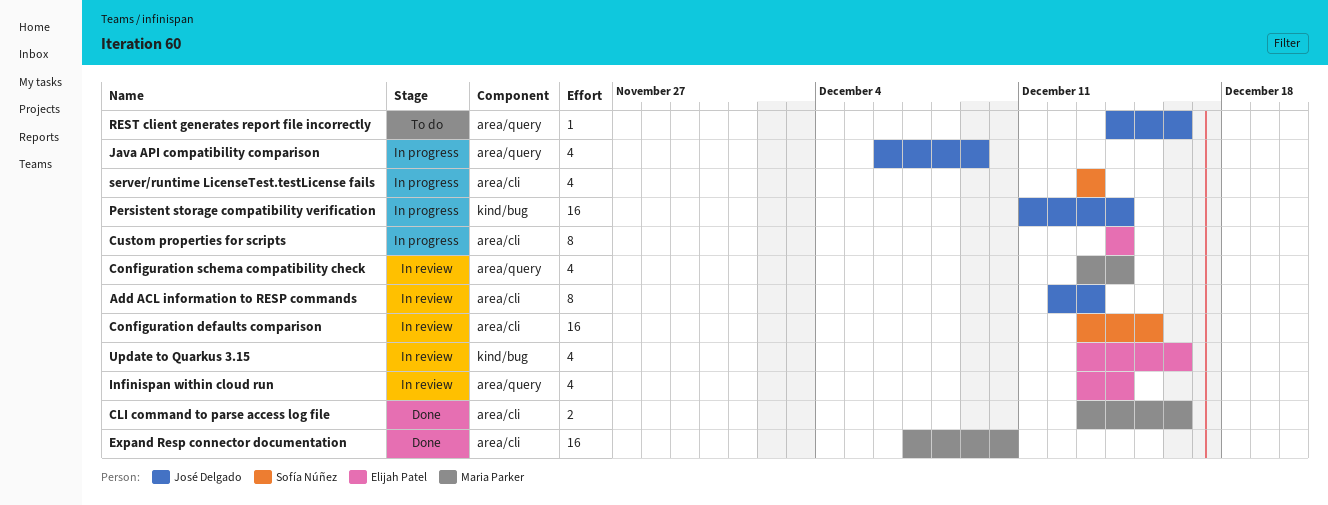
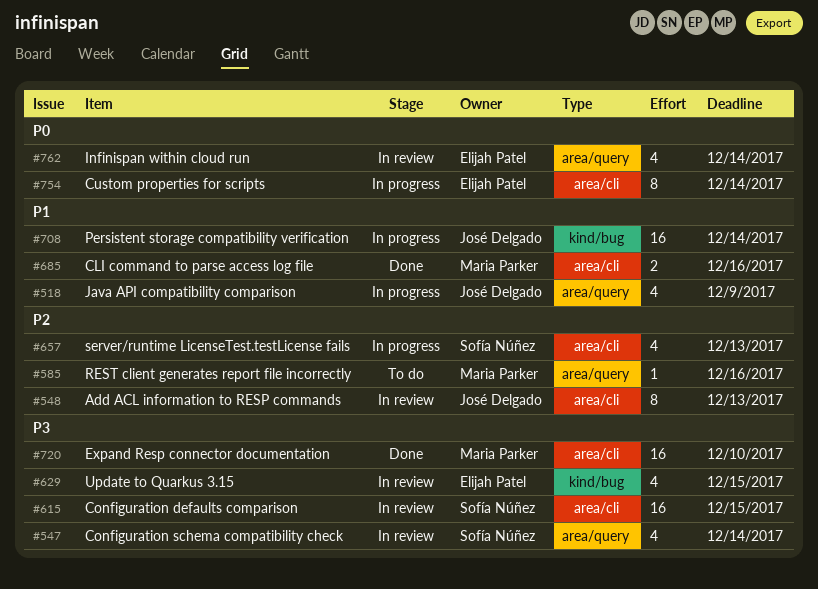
Configuration schema compatibility check, owner: Maria Parker -> Sofía Núñez
REST client generates report file incorrectly, owner: José Delgado -> Maria Parker
Update to Quarkus 3.15, due: Dec 16 -> Dec 15

